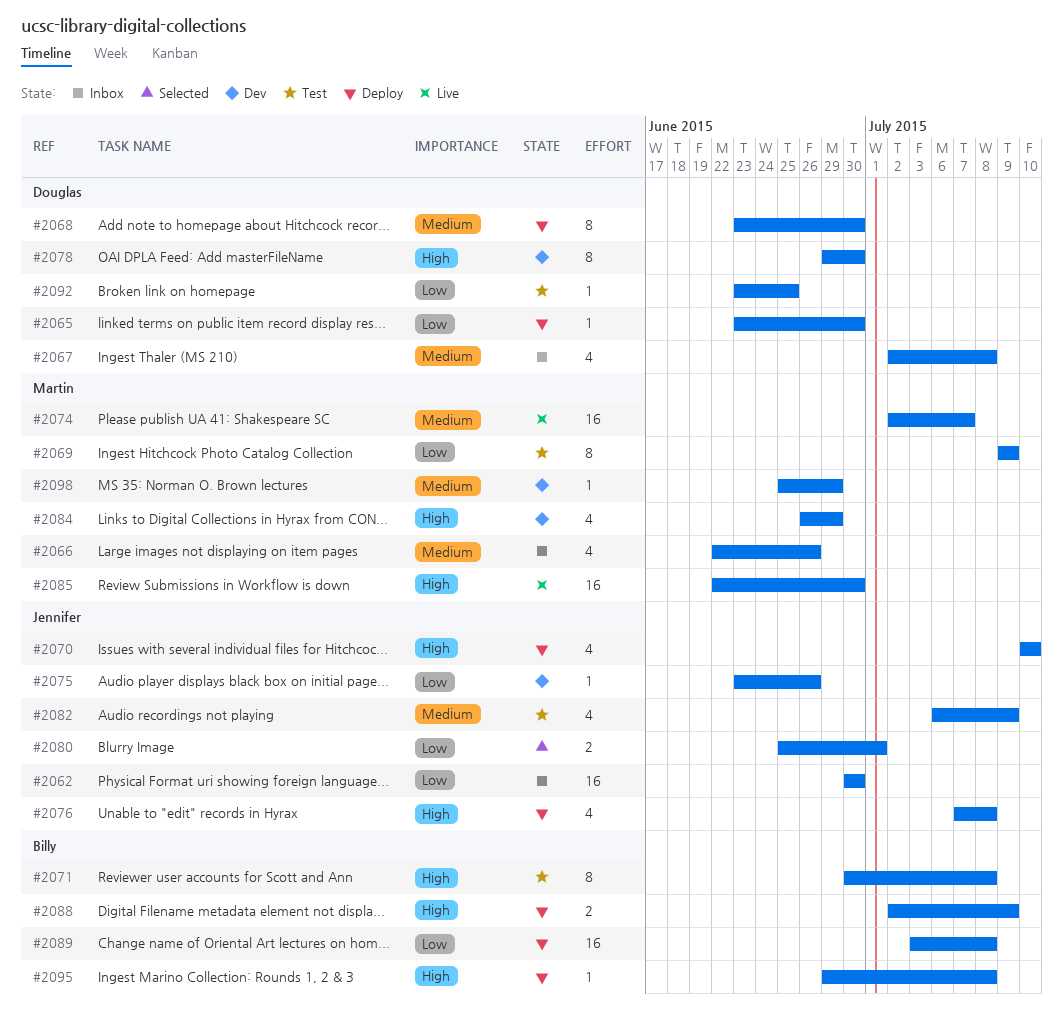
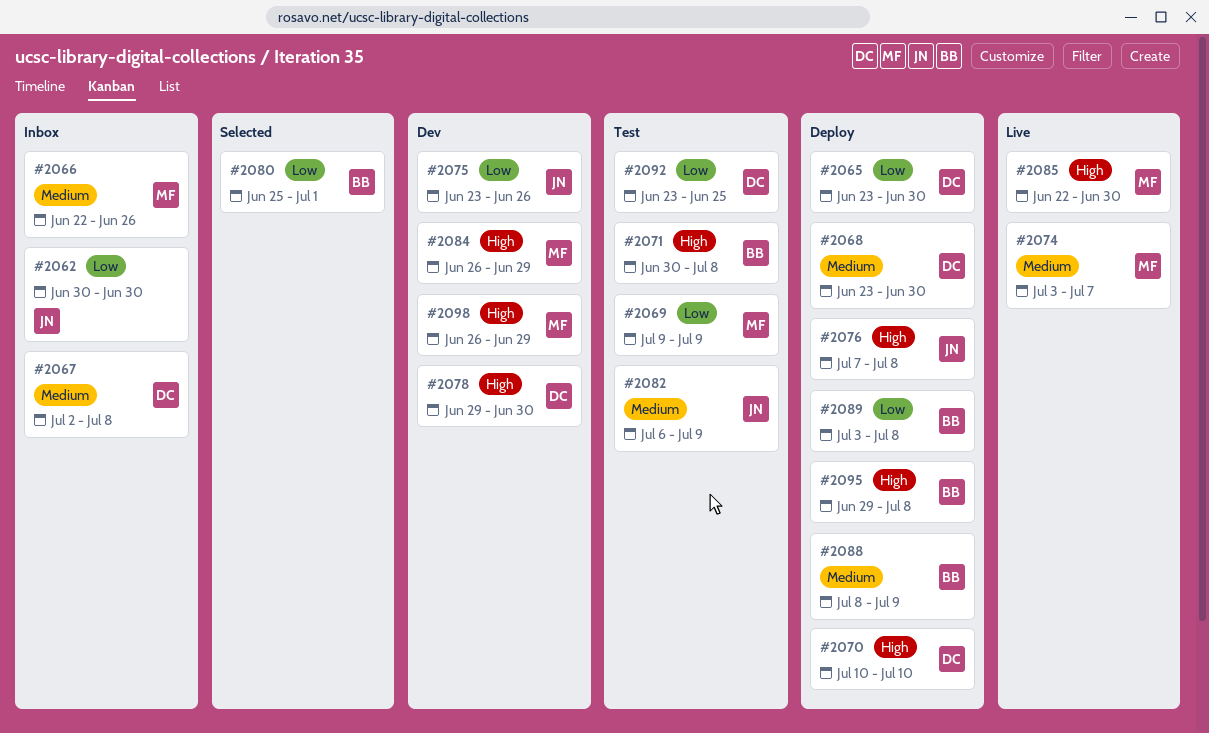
#2070, owner: Jennifer -> Douglas
#2074, start: Jul 2 -> Jul 3
#2080, owner: Jennifer -> Billy
#2088, priority: High -> Medium
#2088, start: Jul 2 -> Jul 8
#2098, priority: Medium -> High
#2098, start: Jun 25 -> Jun 26

